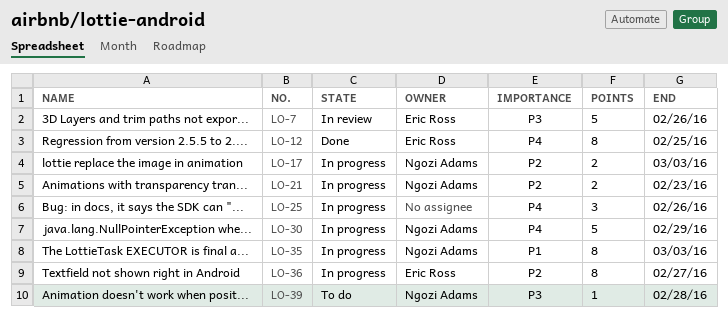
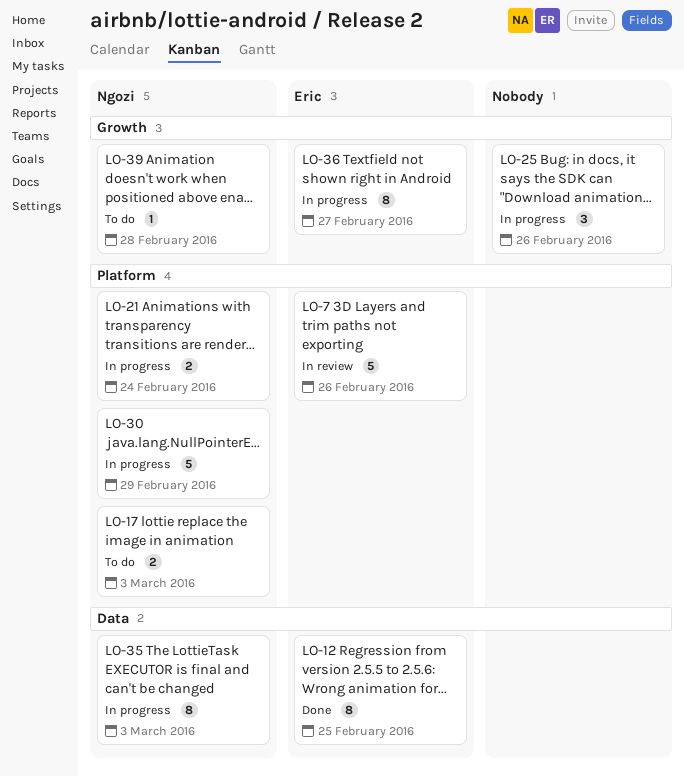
LO-17, status: In progress -> To do
LO-21, due: Feb 23 -> Feb 24

